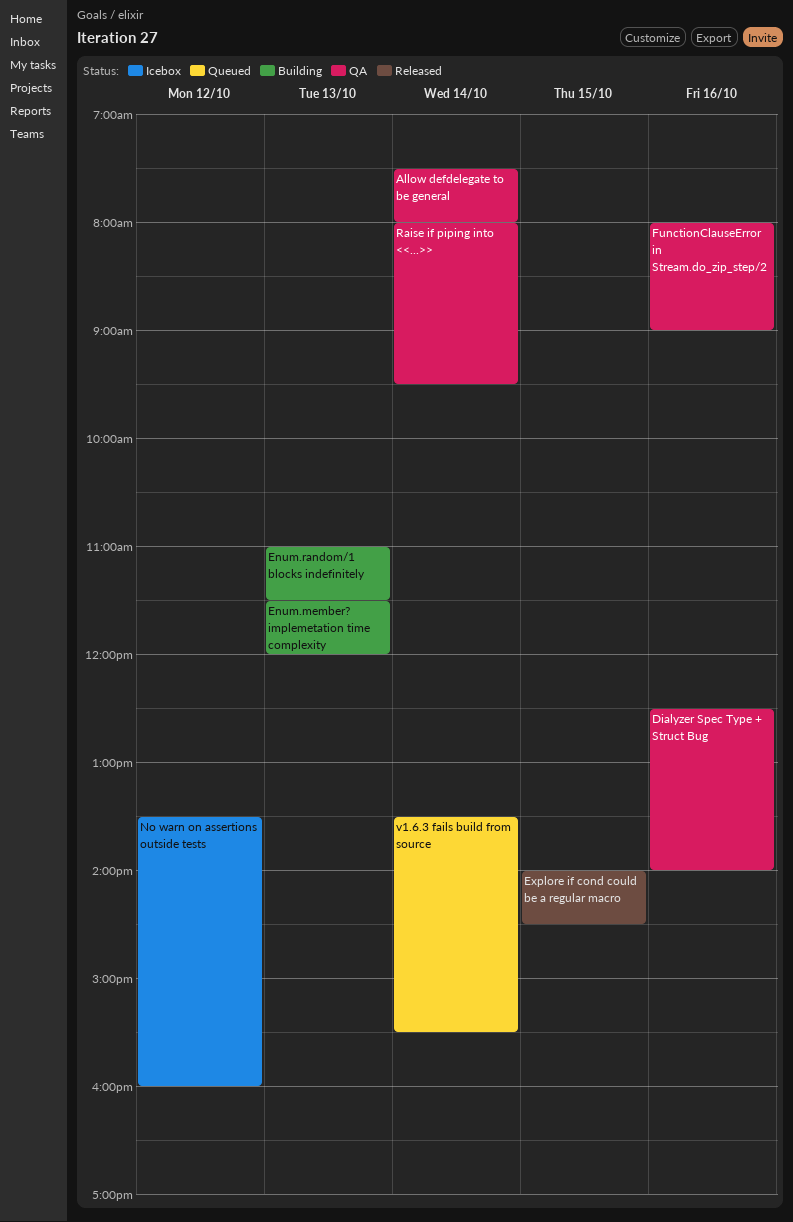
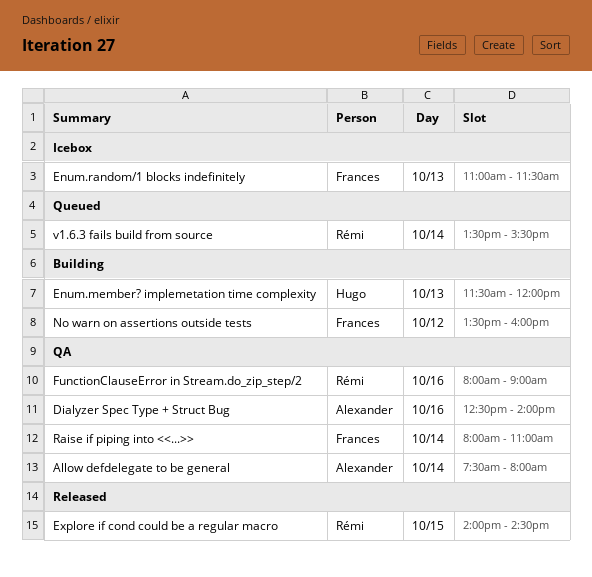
Enum.random/1 blocks indefinitely, status: Building -> Icebox
No warn on assertions outside tests, status: Icebox -> Building
Raise if piping into <<...>>, ends: 09:30 -> 11:00

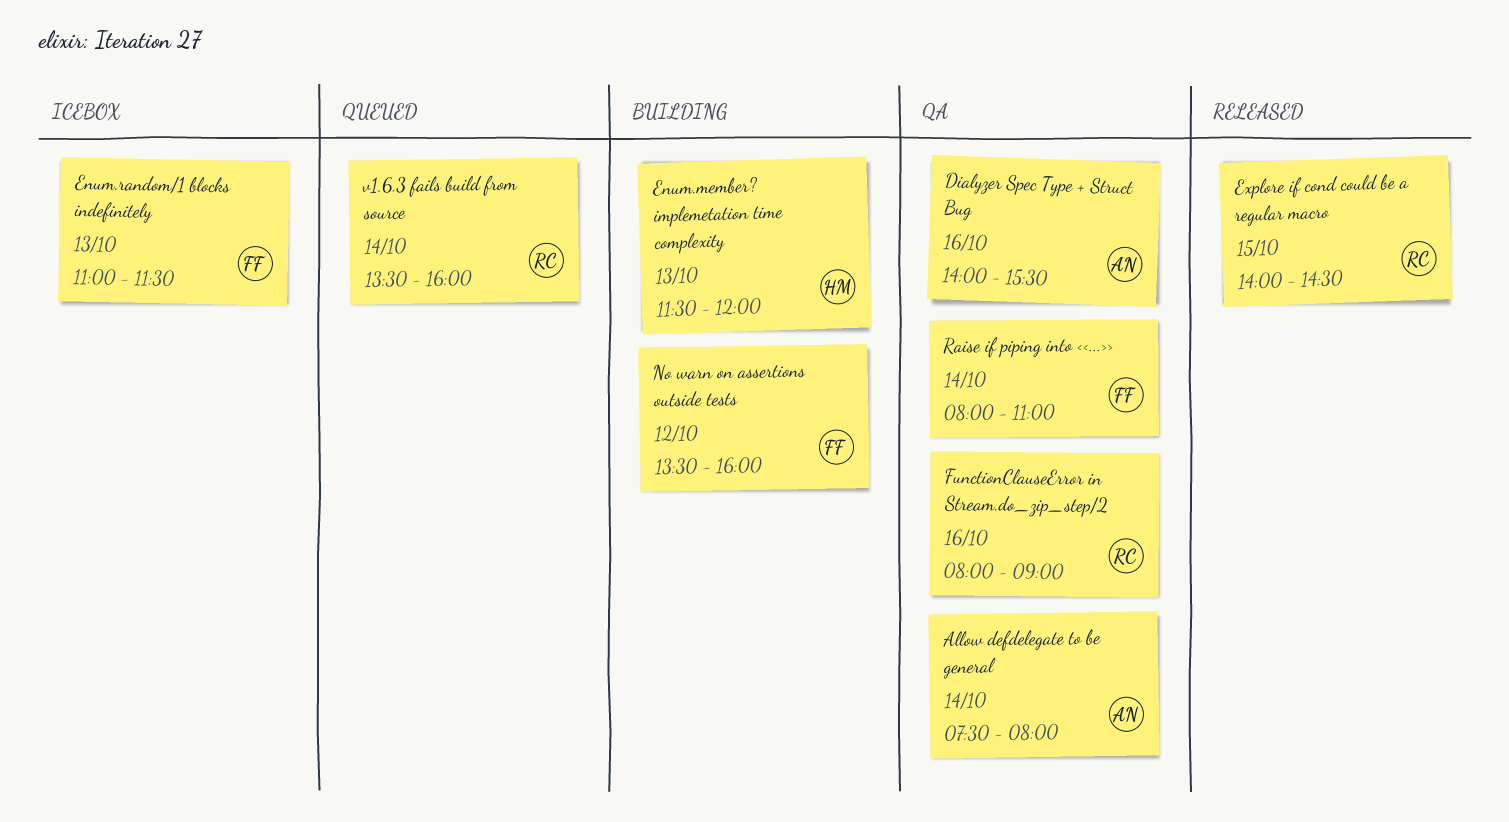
Dialyzer Spec Type + Struct Bug, begins: 12:30 -> 14:00
Dialyzer Spec Type + Struct Bug, ends: 14:00 -> 15:30
v1.6.3 fails build from source, ends: 15:30 -> 16:00

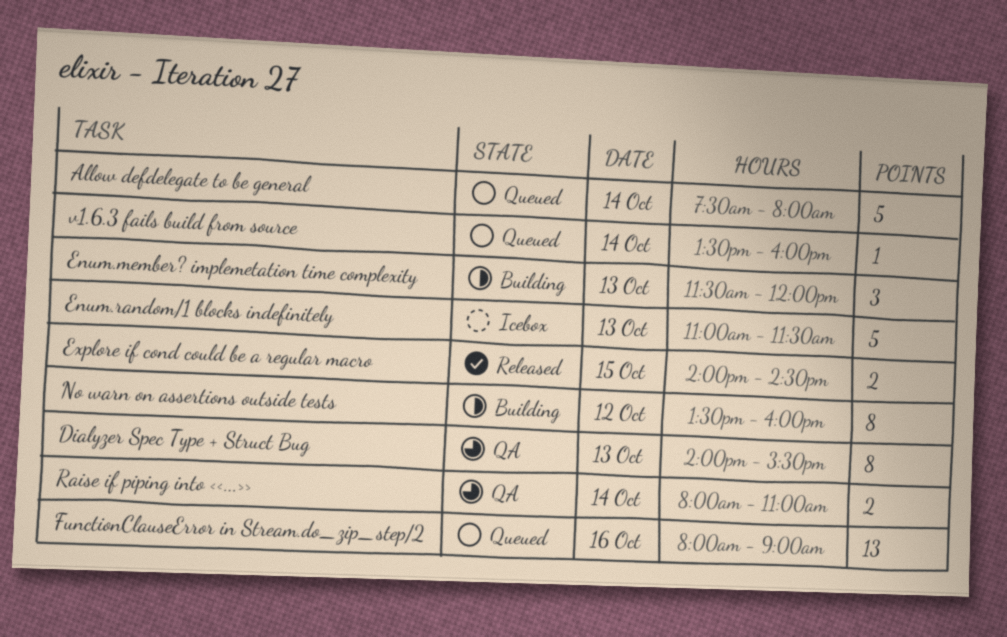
Allow defdelegate to be general, status: QA -> Queued
Dialyzer Spec Type + Struct Bug, day: Oct 16 -> Oct 13
FunctionClauseError in Stream.do_zip_step/2, status: QA -> Queued

